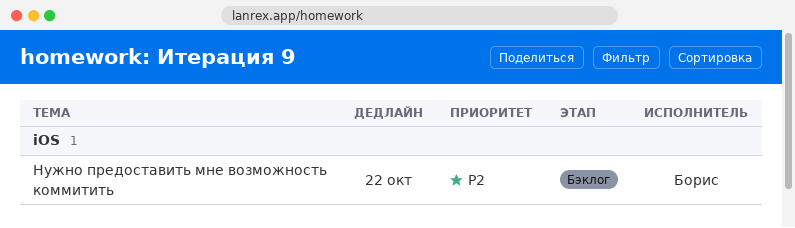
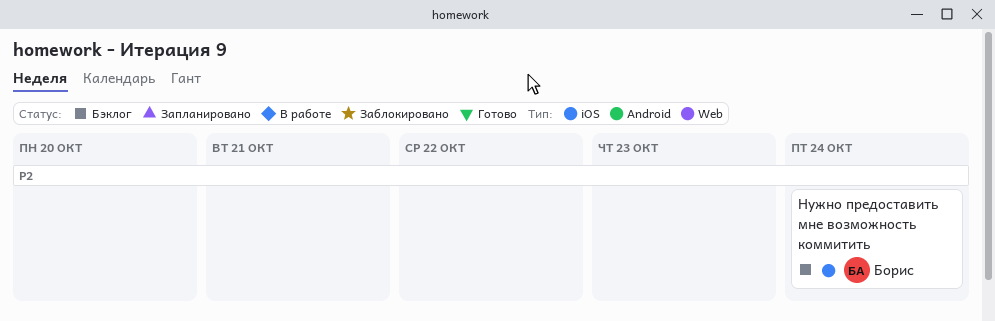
Нужно предоставить мне возможность коммитить, due: Oct 22 -> Oct 24

